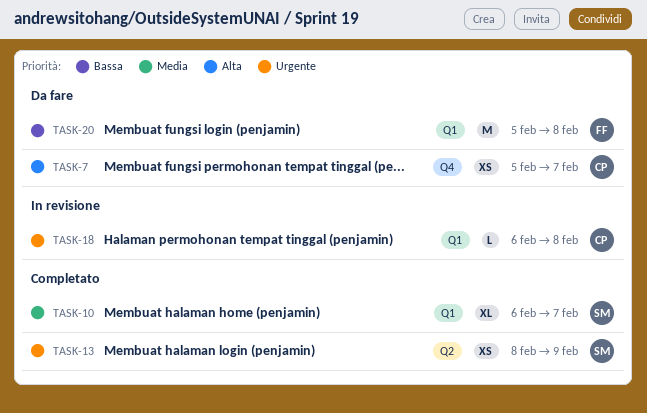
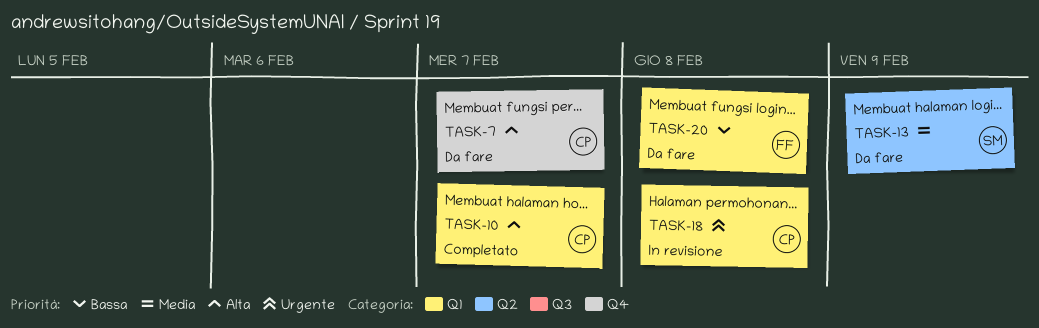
TASK-10, owner: SM -> CP
TASK-10, priority: Media -> Alta
TASK-13, status: Completato -> Da fare
TASK-13, priority: Urgente -> Media

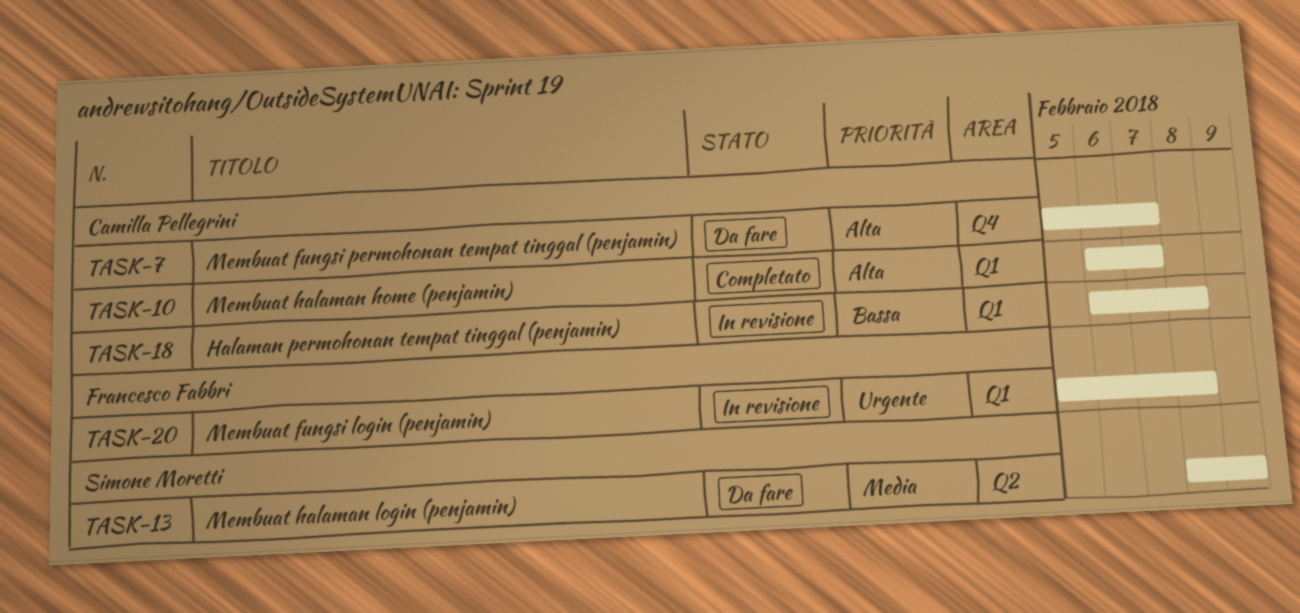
TASK-18, priority: Urgente -> Bassa
TASK-20, status: Da fare -> In revisione
TASK-20, priority: Bassa -> Urgente

